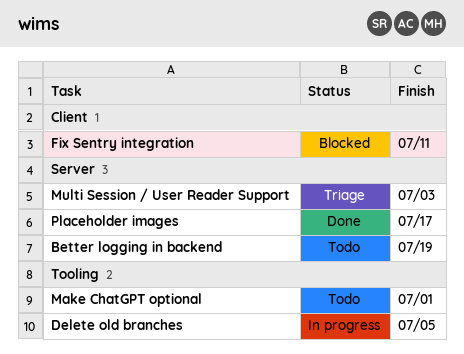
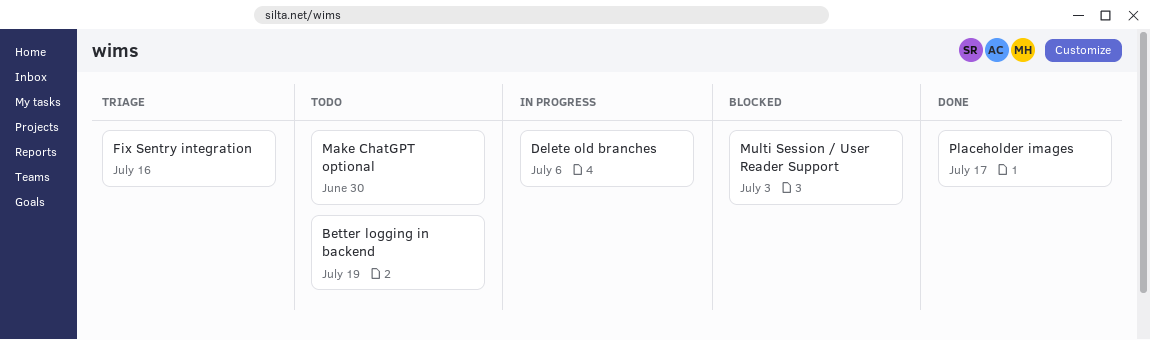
Delete old branches, due: Jul 5 -> Jul 6
Fix Sentry integration, status: Blocked -> Triage
Fix Sentry integration, due: Jul 11 -> Jul 16
Make ChatGPT optional, due: Jul 1 -> Jun 30
Multi Session / User Reader Support, status: Triage -> Blocked

